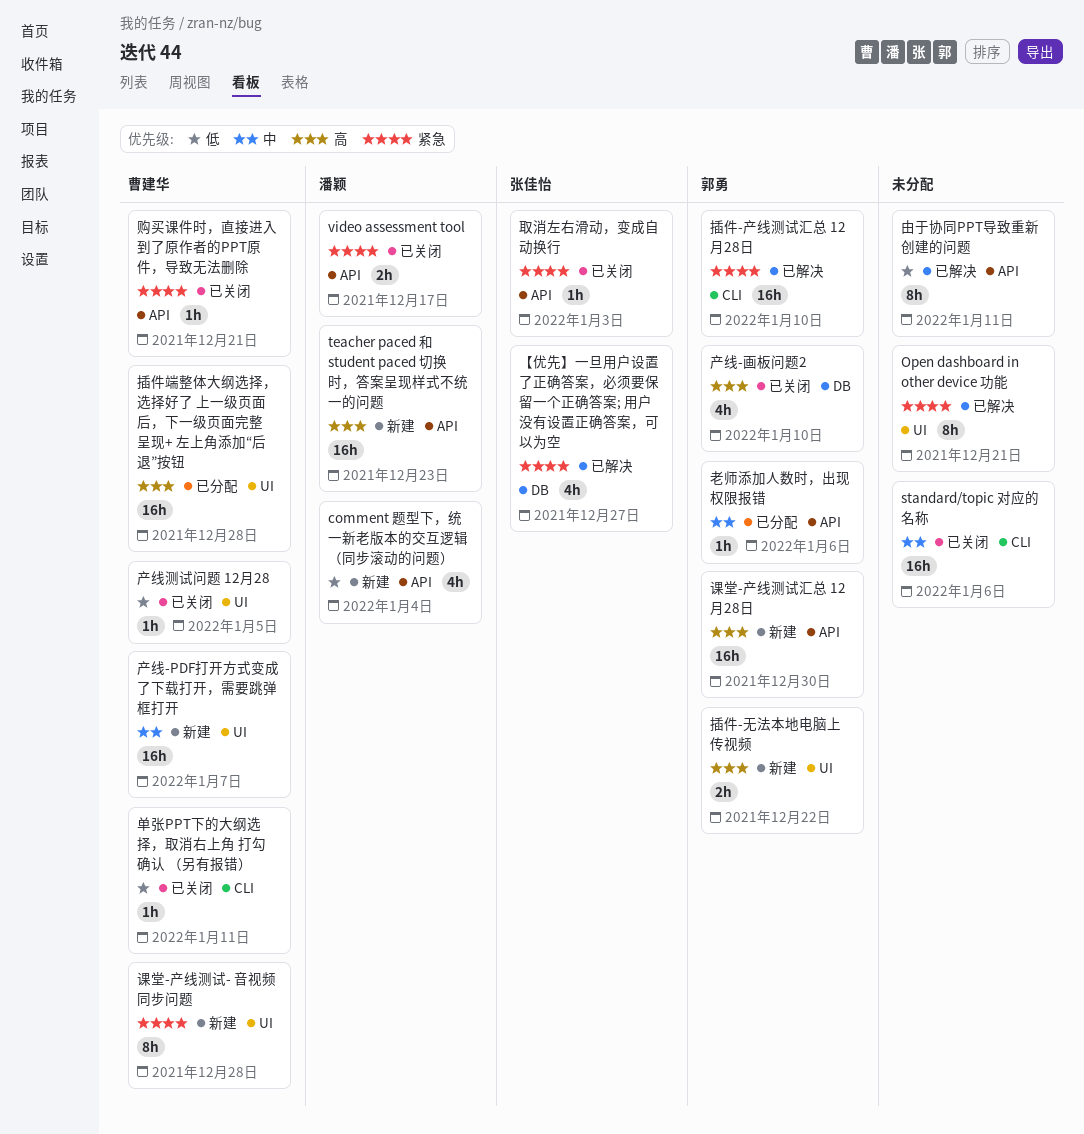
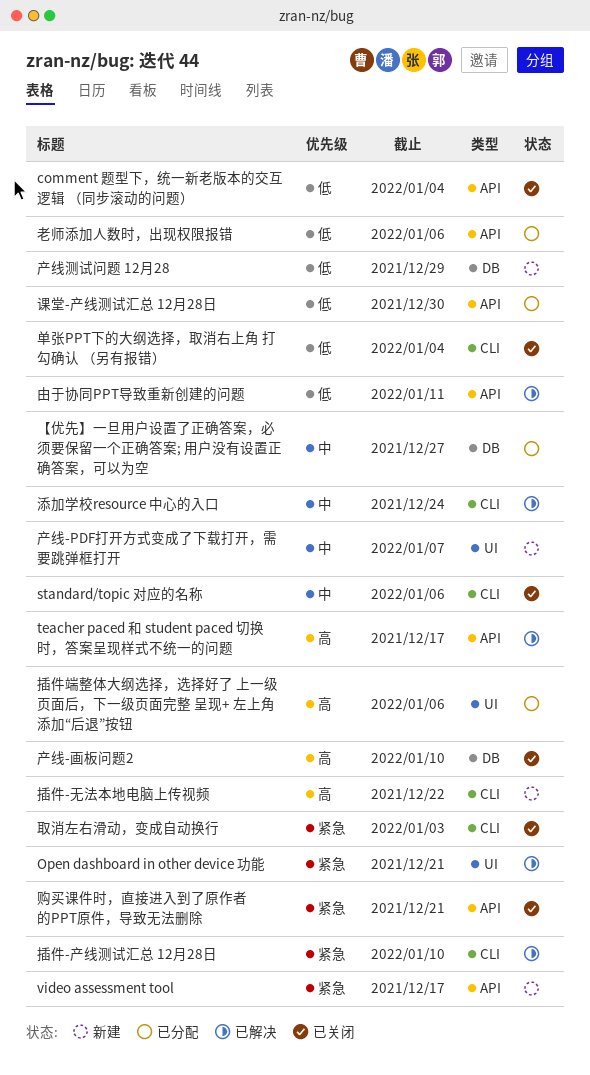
comment 题型下，统一新老版本的交互逻辑 （同步滚动的问题）, status: 新建 -> 已关闭
teacher paced 和 student paced 切换时，答案呈现样式不统一的问题, status: 新建 -> 已解决
teacher paced 和 student paced 切换时，答案呈现样式不统一的问题, due: Dec 23 -> Dec 17
video assessment tool, status: 已关闭 -> 新建
【优先】一旦用户设置了正确答案，必须要保留一个正确答案; 用户没有设置正确答案，可以为空, status: 已解决 -> 已分配
【优先】一旦用户设置了正确答案，必须要保留一个正确答案; 用户没有设置正确答案，可以为空, priority: 紧急 -> 中
产线测试问题 12月28, status: 已关闭 -> 新建
产线测试问题 12月28, label: UI -> DB
产线测试问题 12月28, due: Jan 5 -> Dec 29
单张PPT下的大纲选择，取消右上角 打勾确认 （另有报错）, due: Jan 11 -> Jan 4
取消左右滑动，变成自动换行, label: API -> CLI
插件-无法本地电脑上传视频, label: UI -> CLI
插件端整体大纲选择，选择好了 上一级页面后，下一级页面完整 呈现+ 左上角添加“后退”按钮, due: Dec 28 -> Jan 6
添加学校resource 中心的入口: none -> present
老师添加人数时，出现权限报错, priority: 中 -> 低
课堂-产线测试- 音视频同步问题: present -> none
课堂-产线测试汇总 12月28日, status: 新建 -> 已分配
课堂-产线测试汇总 12月28日, priority: 高 -> 低

